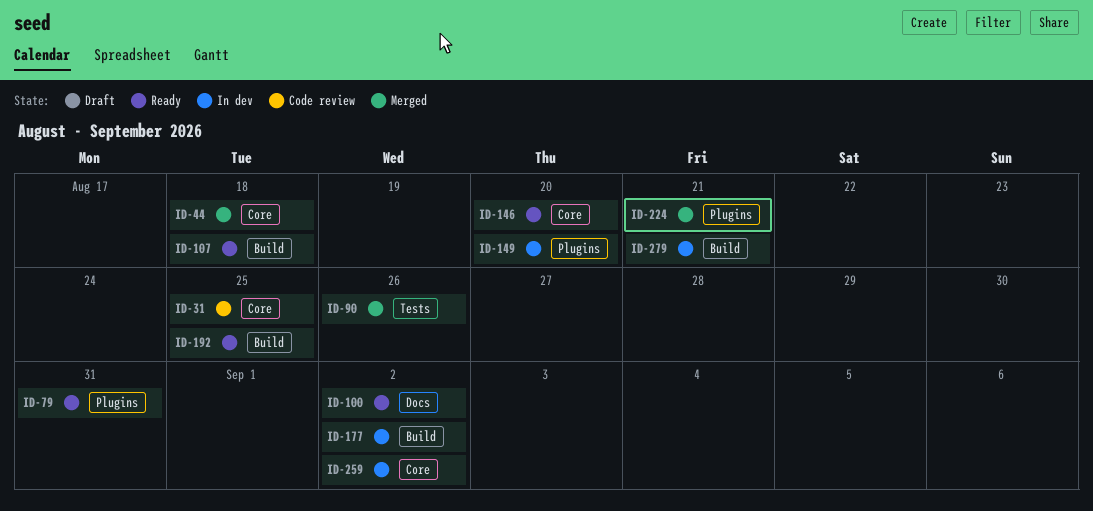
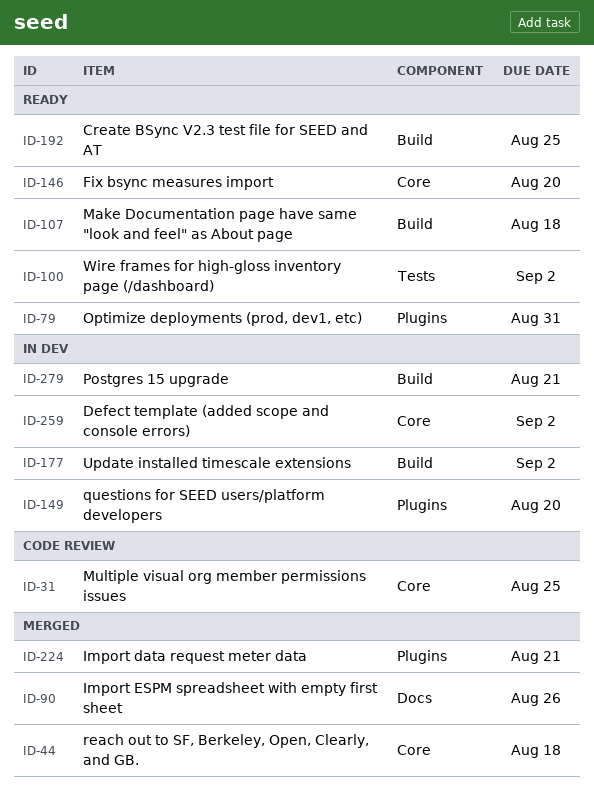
ID-90, label: Tests -> Docs
ID-100, label: Docs -> Tests

